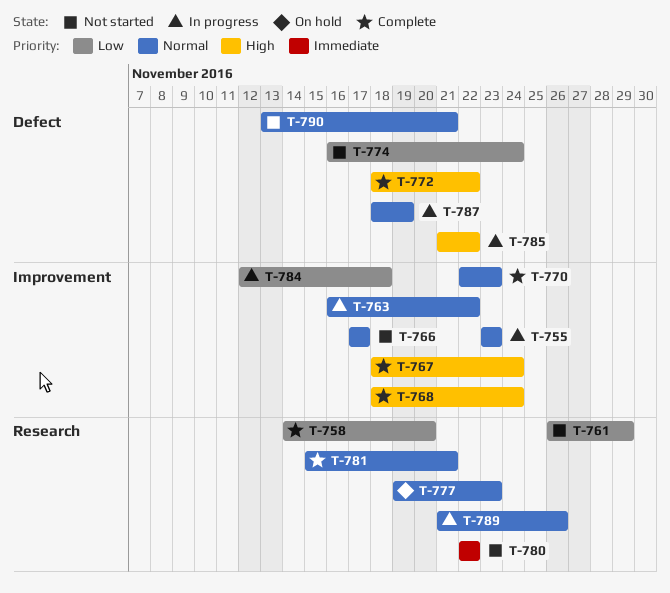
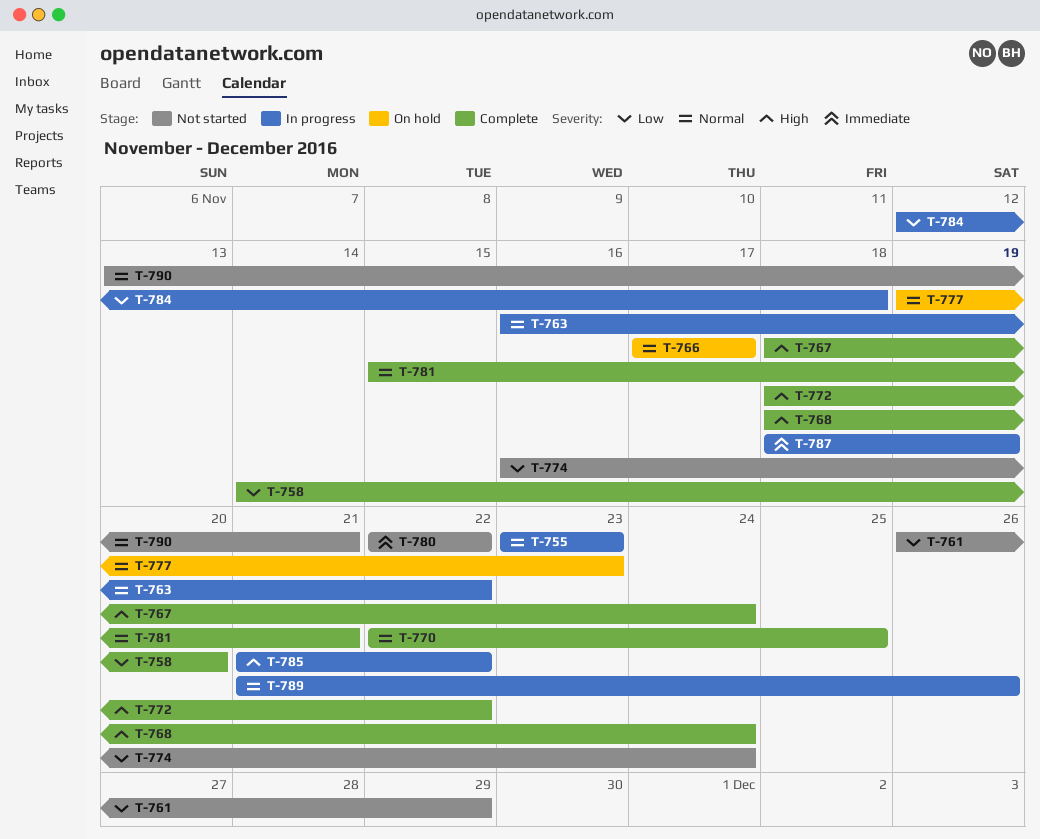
T-766, status: Not started -> On hold
T-770, due: Nov 23 -> Nov 25
T-787, priority: Normal -> Immediate

